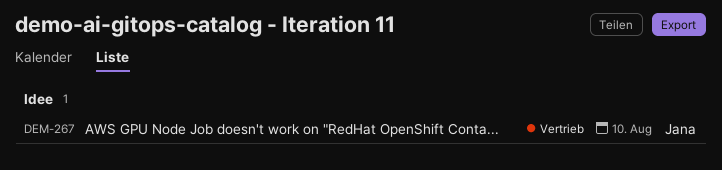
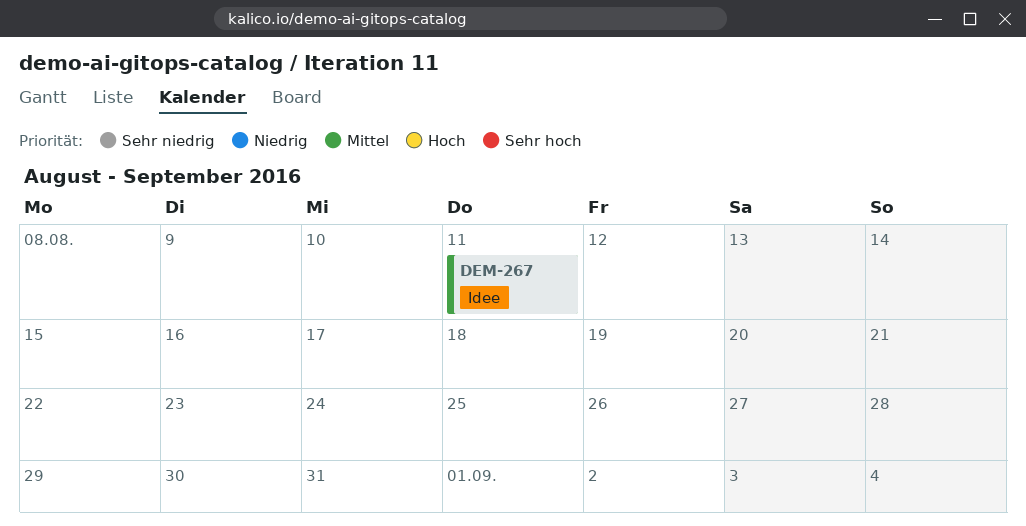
DEM-267, due: Aug 10 -> Aug 11

